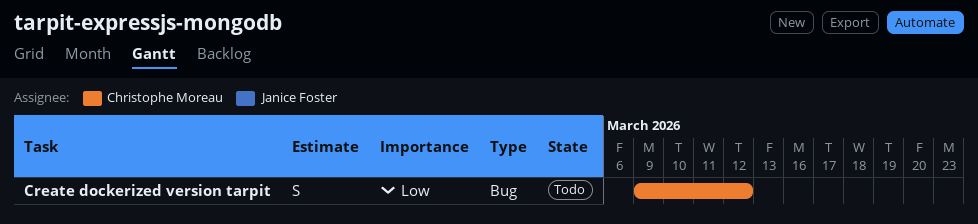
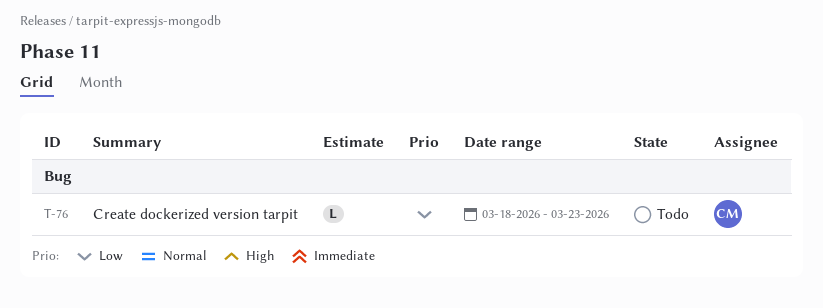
Create dockerized version tarpit, estimate: S -> L
Create dockerized version tarpit, start: Mar 9 -> Mar 18
Create dockerized version tarpit, due: Mar 12 -> Mar 23

